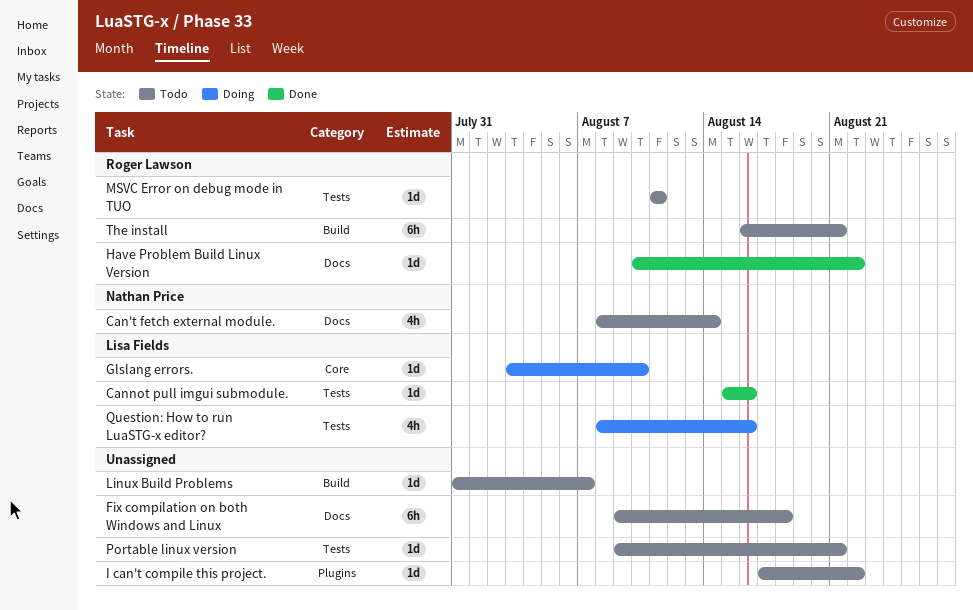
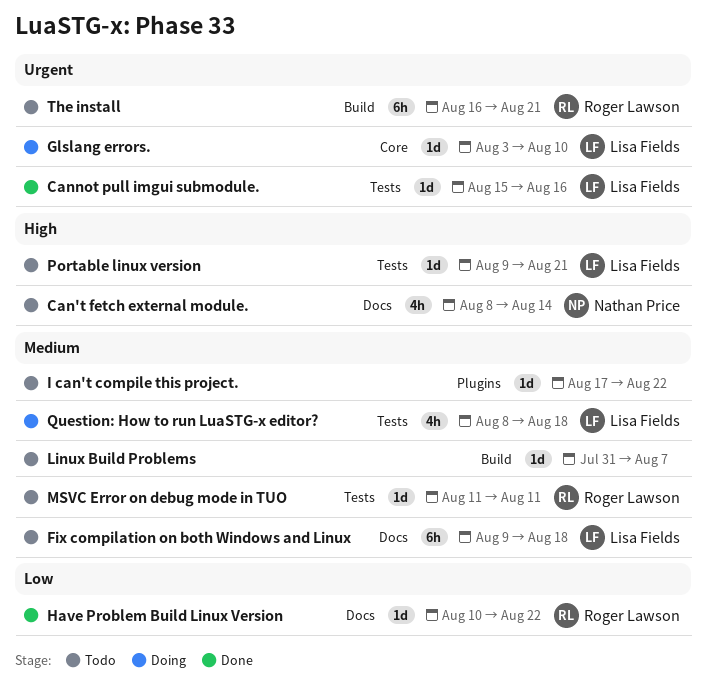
Fix compilation on both Windows and Linux, owner: none -> Lisa Fields
Portable linux version, owner: none -> Lisa Fields
Question: How to run LuaSTG-x editor?, due: Aug 16 -> Aug 18

